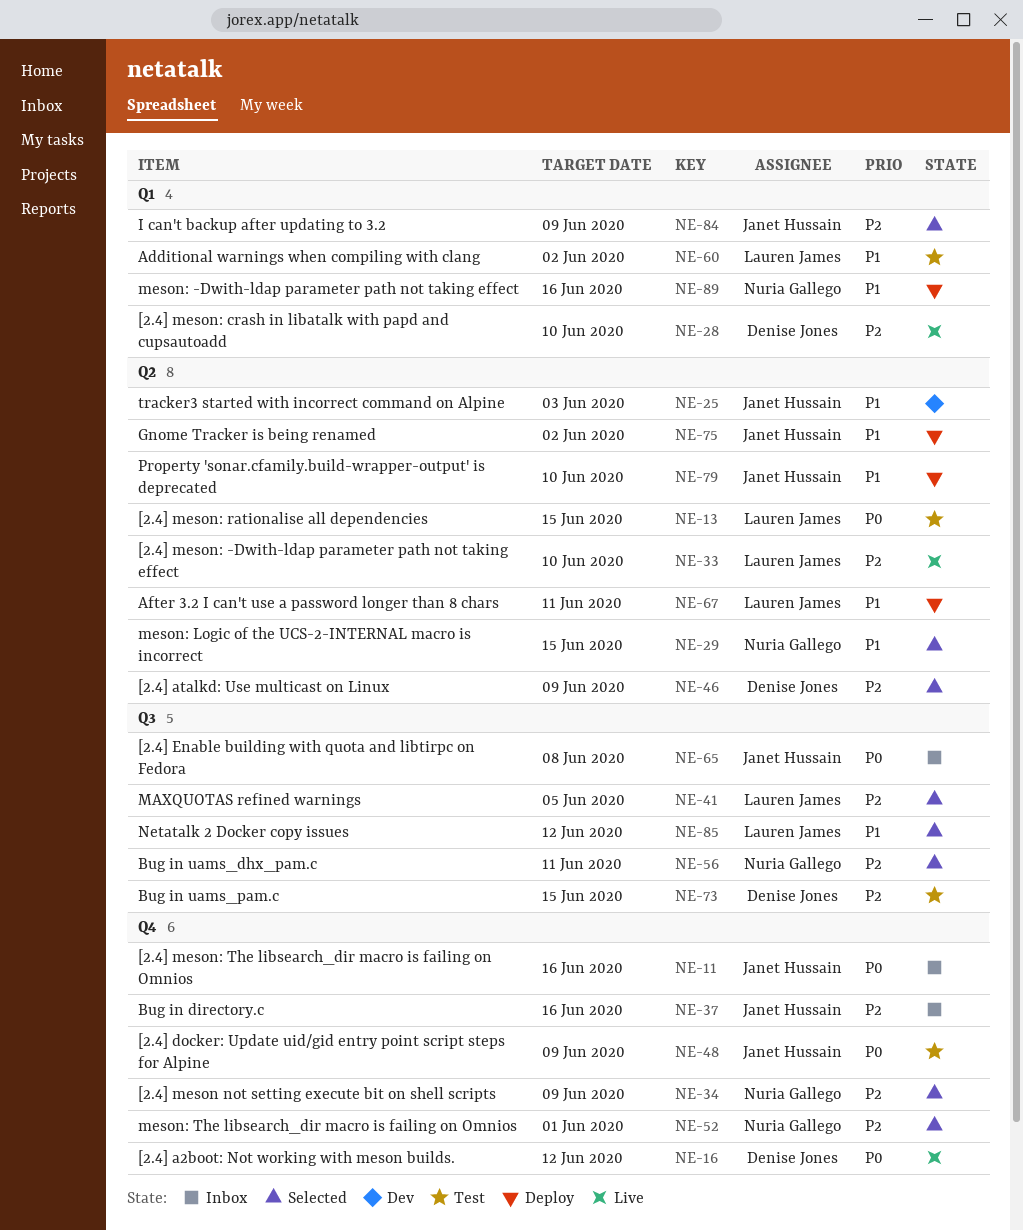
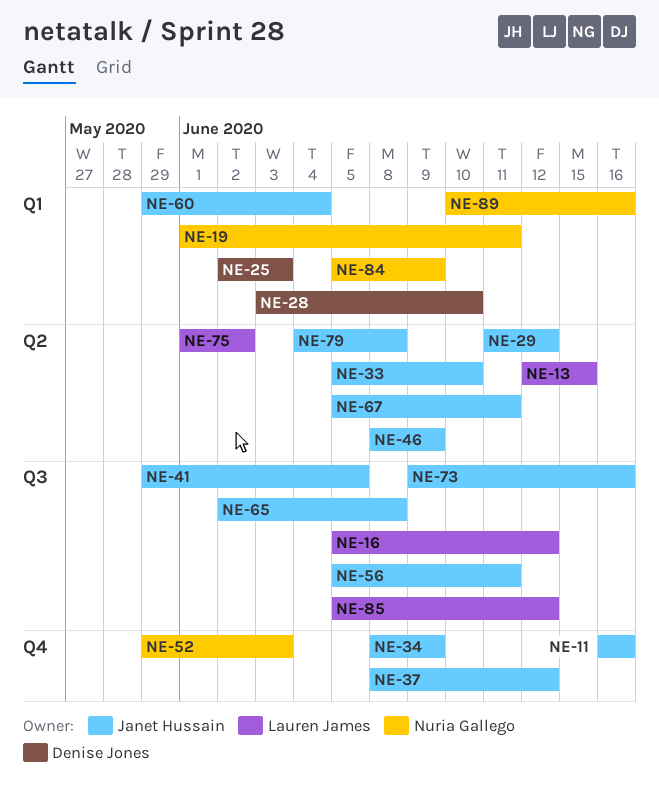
NE-16, owner: Denise Jones -> Lauren James
NE-16, label: Q4 -> Q3
NE-19: none -> present
NE-25, owner: Janet Hussain -> Denise Jones
NE-25, label: Q2 -> Q1
NE-29, owner: Nuria Gallego -> Janet Hussain
NE-29, due: Jun 15 -> Jun 12
NE-33, owner: Lauren James -> Janet Hussain
NE-34, owner: Nuria Gallego -> Janet Hussain
NE-37, due: Jun 16 -> Jun 12
NE-41, owner: Lauren James -> Janet Hussain
NE-46, owner: Denise Jones -> Janet Hussain
NE-48: present -> none
NE-52, due: Jun 1 -> Jun 3
NE-56, owner: Nuria Gallego -> Janet Hussain
NE-60, owner: Lauren James -> Janet Hussain
NE-60, due: Jun 2 -> Jun 4
NE-67, owner: Lauren James -> Janet Hussain
NE-73, owner: Denise Jones -> Janet Hussain
NE-73, due: Jun 15 -> Jun 16
NE-75, owner: Janet Hussain -> Lauren James
NE-79, due: Jun 10 -> Jun 8
NE-84, owner: Janet Hussain -> Nuria Gallego

